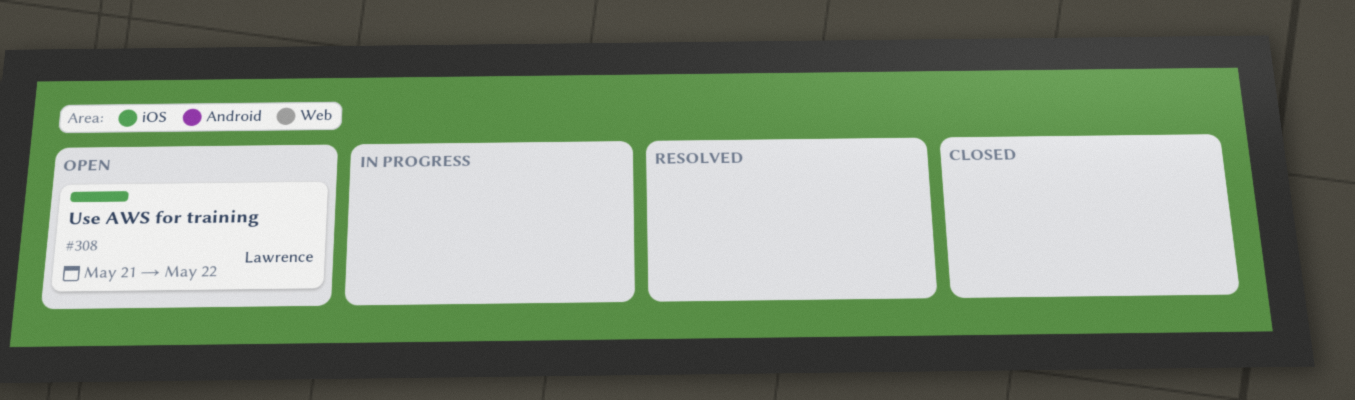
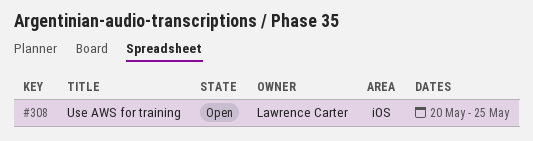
#308, start: May 21 -> May 20
#308, due: May 22 -> May 25

